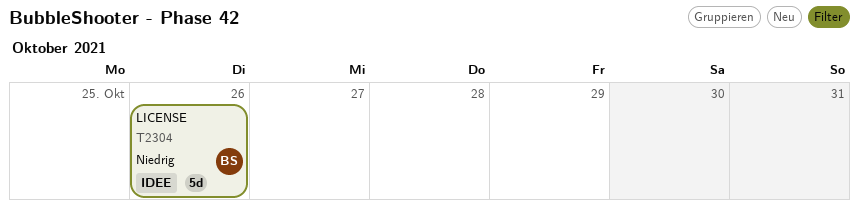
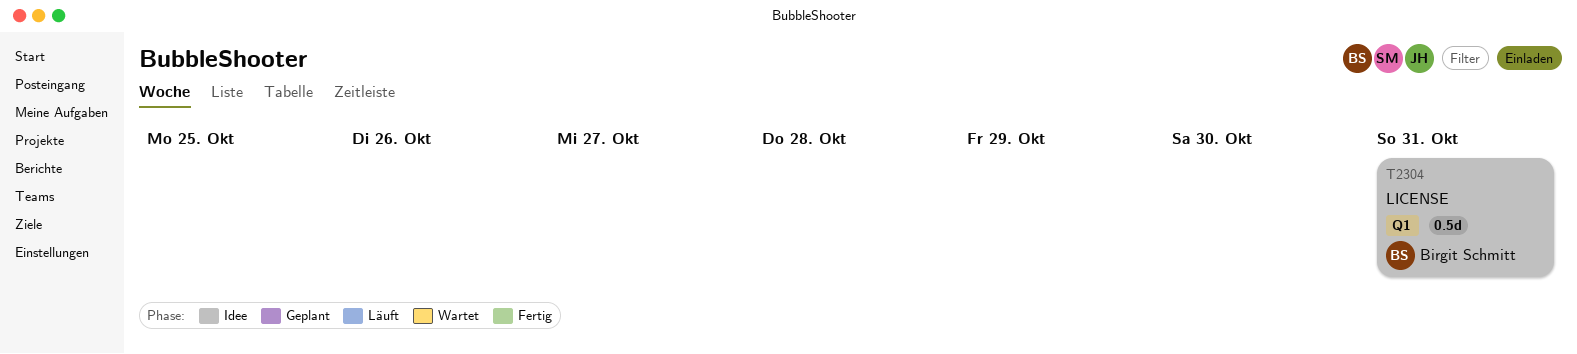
T2304, estimate: 5d -> 0.5d
T2304, due: Oct 26 -> Oct 31

